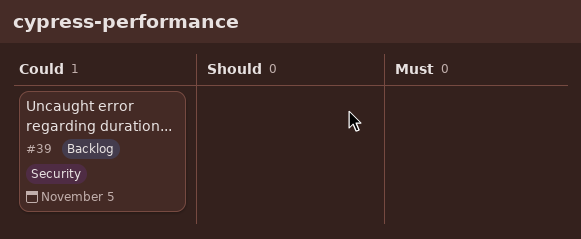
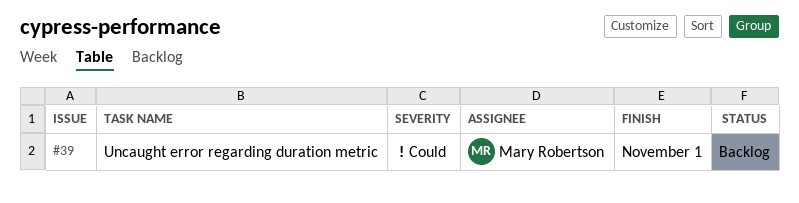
#39, due: Nov 5 -> Nov 1

